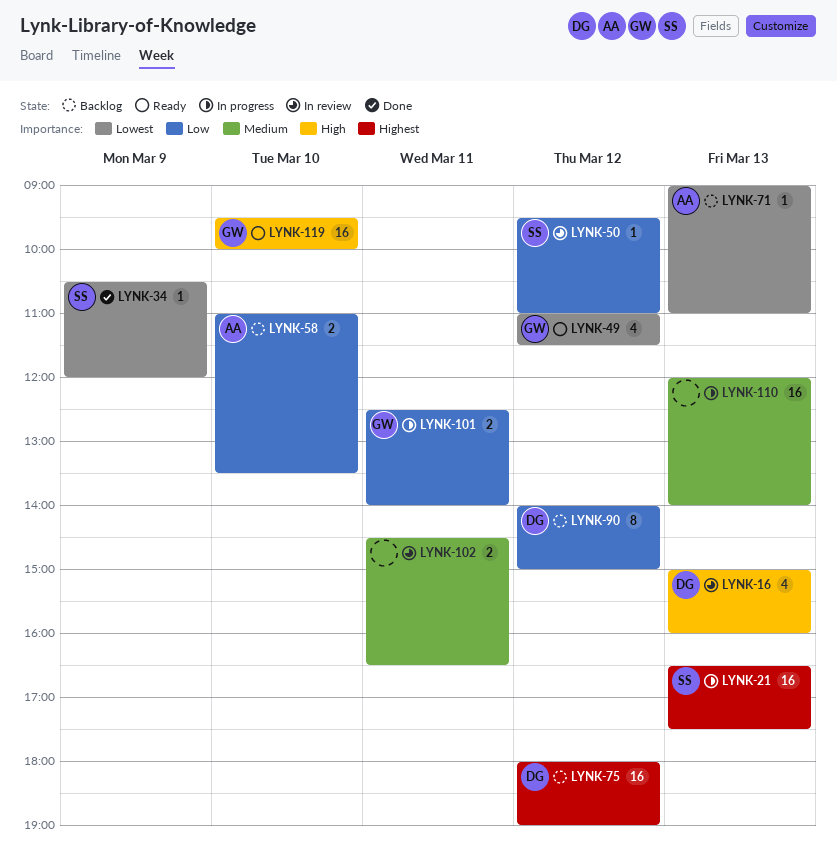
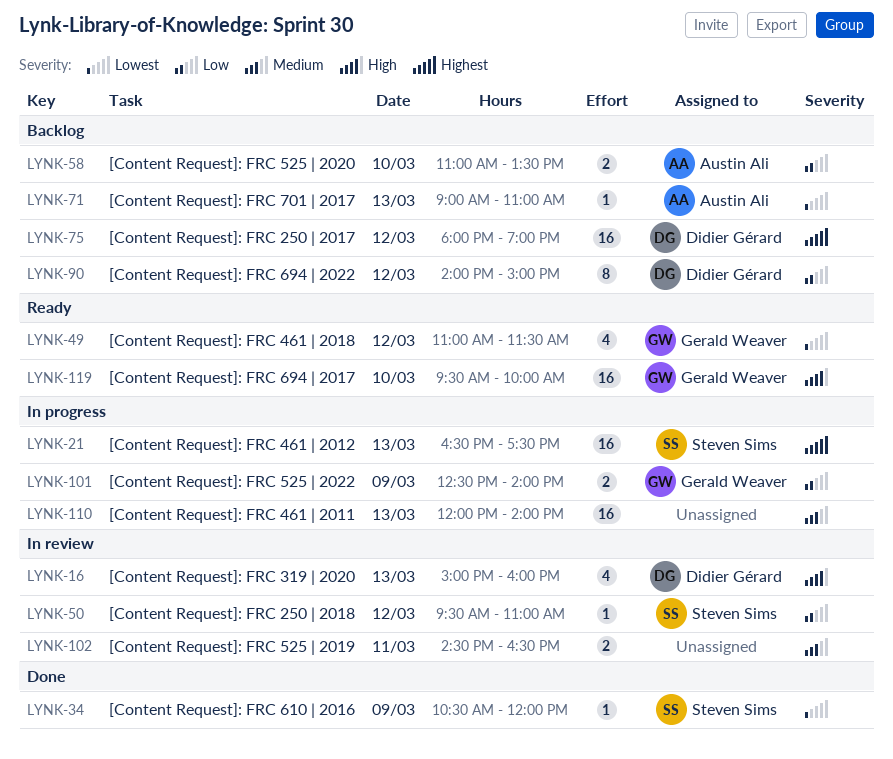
LYNK-101, day: Mar 11 -> Mar 9

